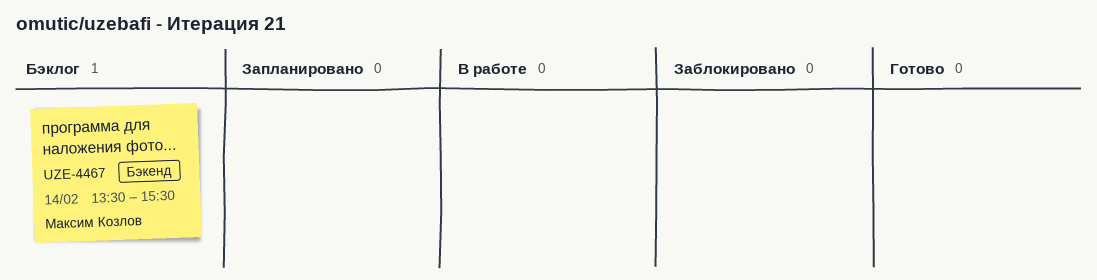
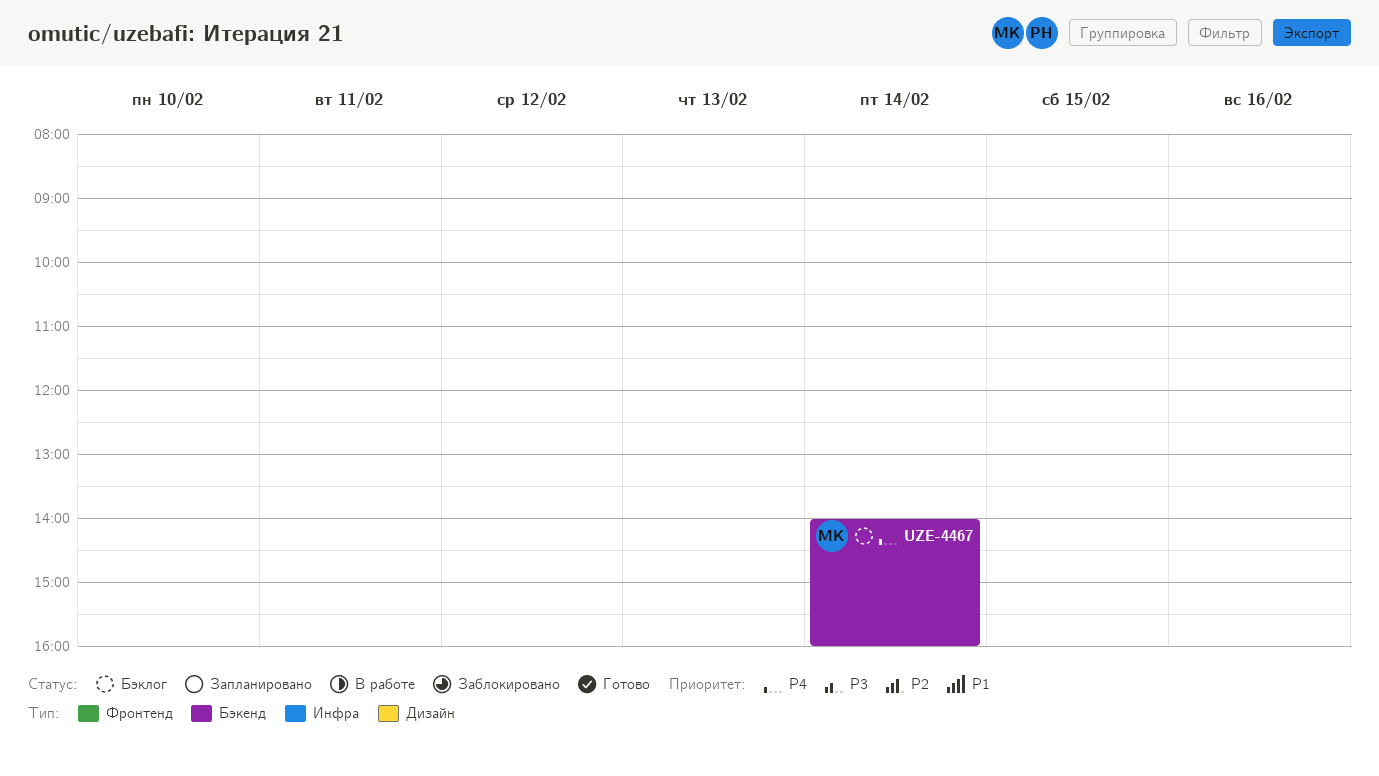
UZE-4467, begins: 13:30 -> 14:00
UZE-4467, ends: 15:30 -> 16:00

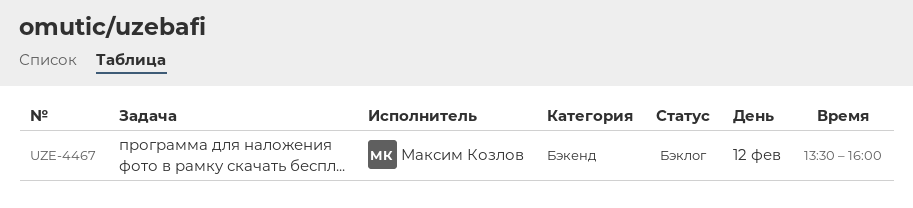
UZE-4467, day: Feb 14 -> Feb 12
UZE-4467, begins: 14:00 -> 13:30

